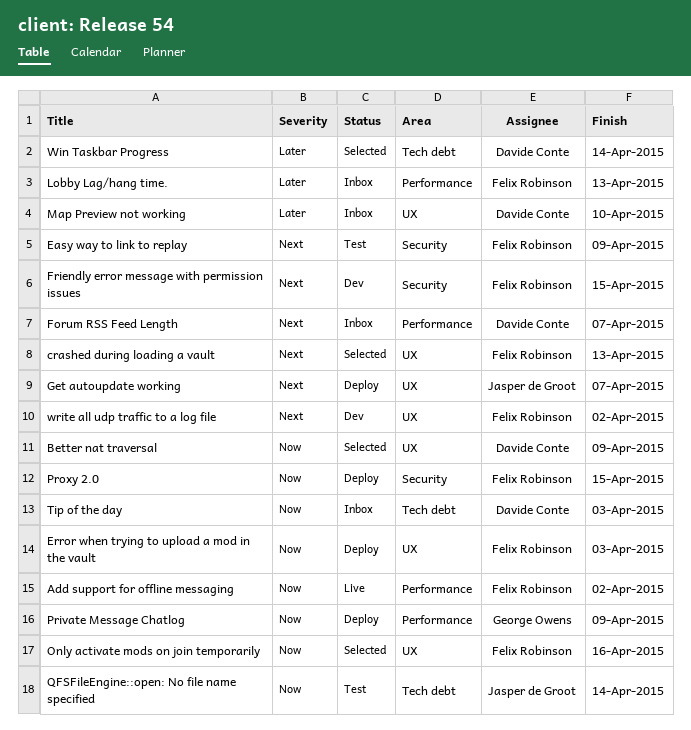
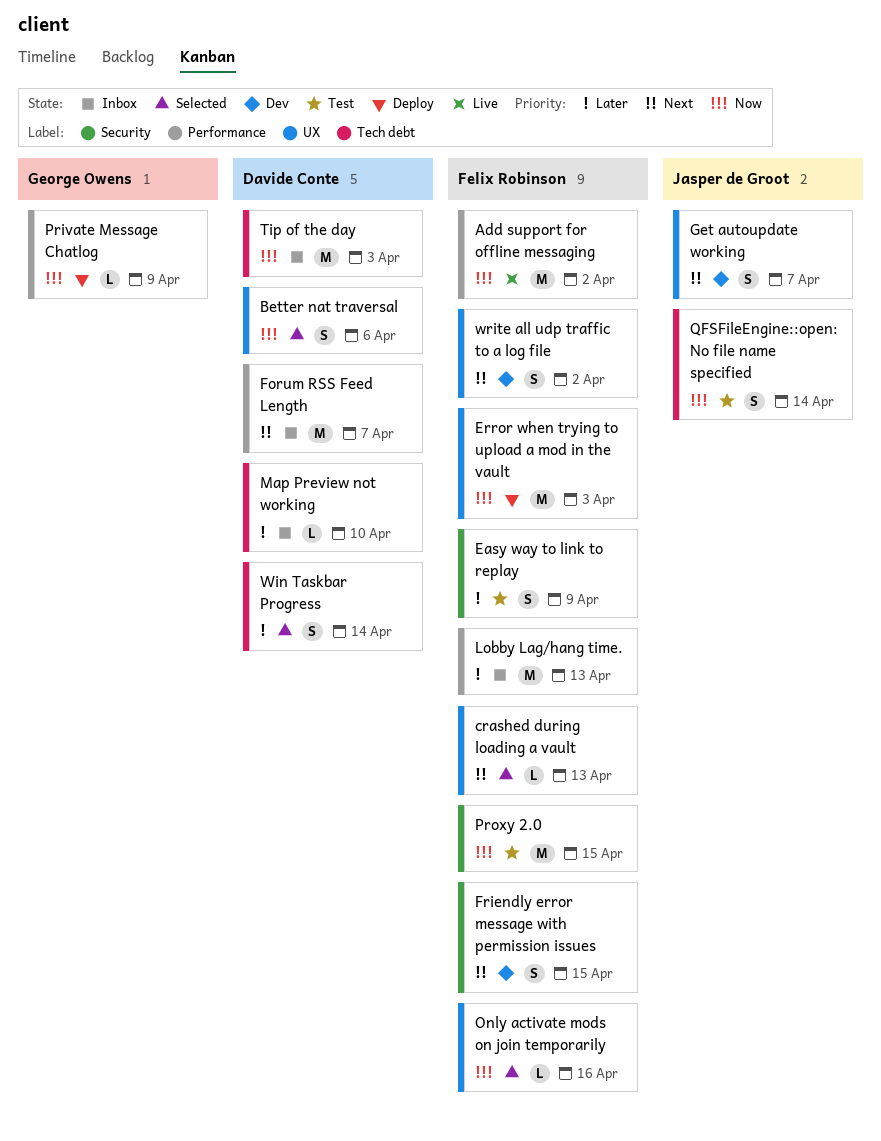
Better nat traversal, due: Apr 9 -> Apr 6
Easy way to link to replay, priority: Next -> Later
Get autoupdate working, status: Deploy -> Dev
Map Preview not working, label: UX -> Tech debt
Proxy 2.0, status: Deploy -> Test

